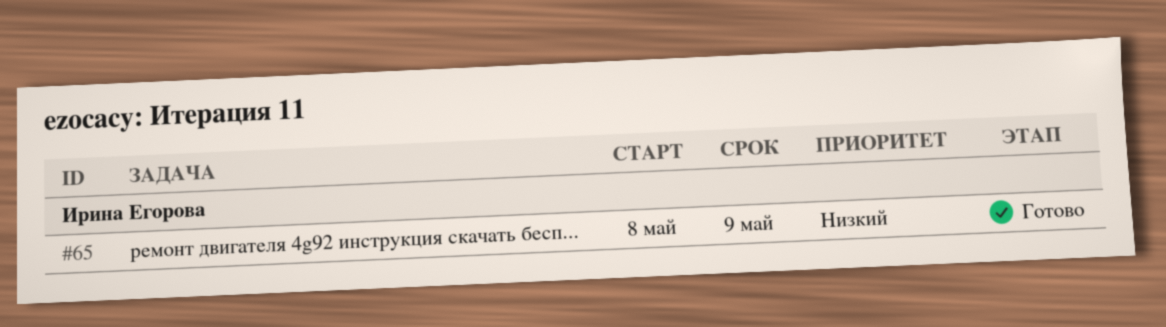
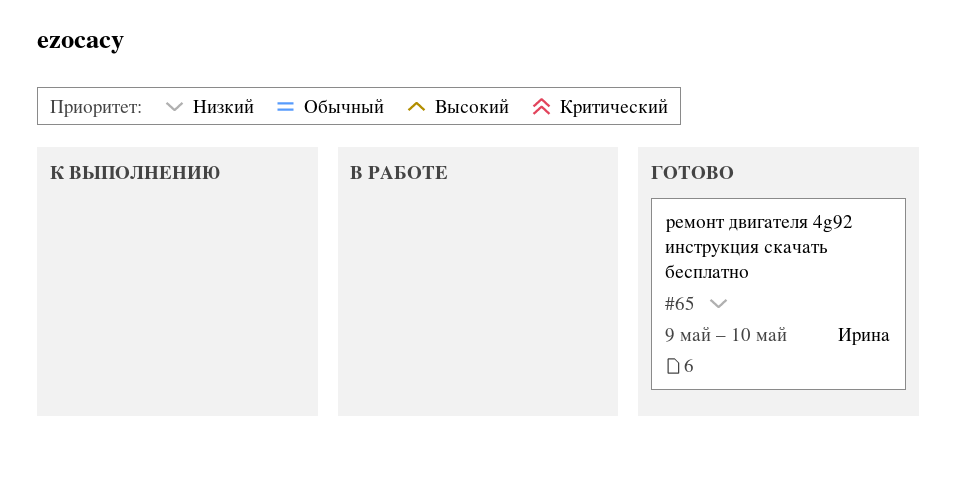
#65, start: May 8 -> May 9
#65, due: May 9 -> May 10

